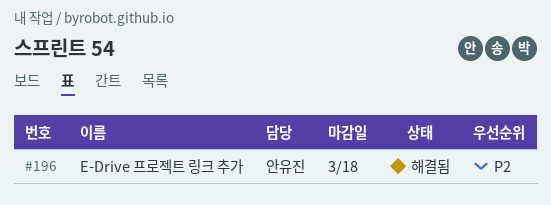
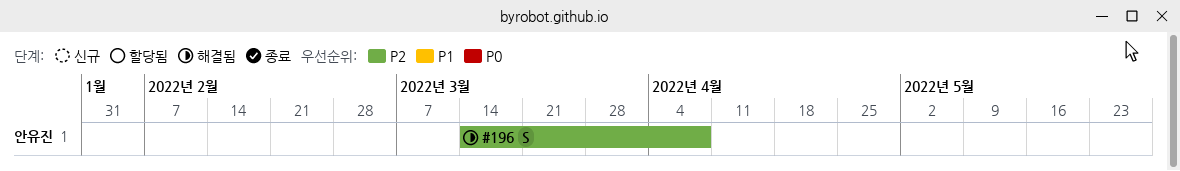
#196, due: Mar 18 -> Apr 8

